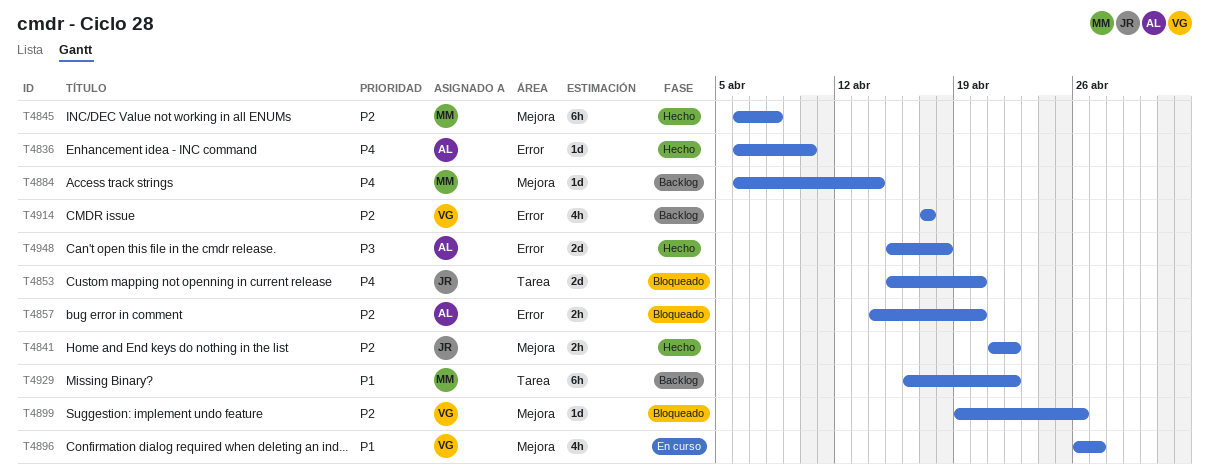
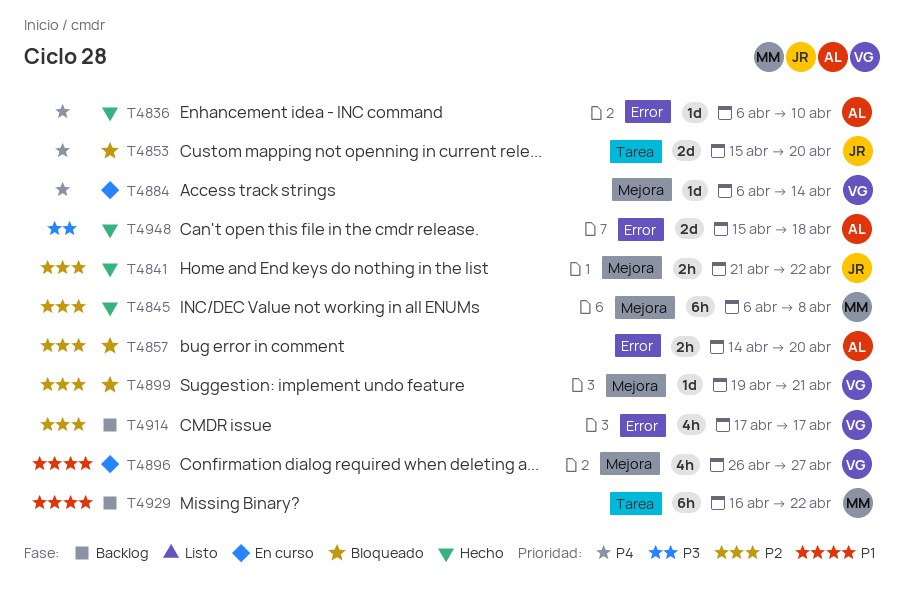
T4884, status: Backlog -> En curso
T4884, owner: MM -> VG
T4899, due: Apr 26 -> Apr 21

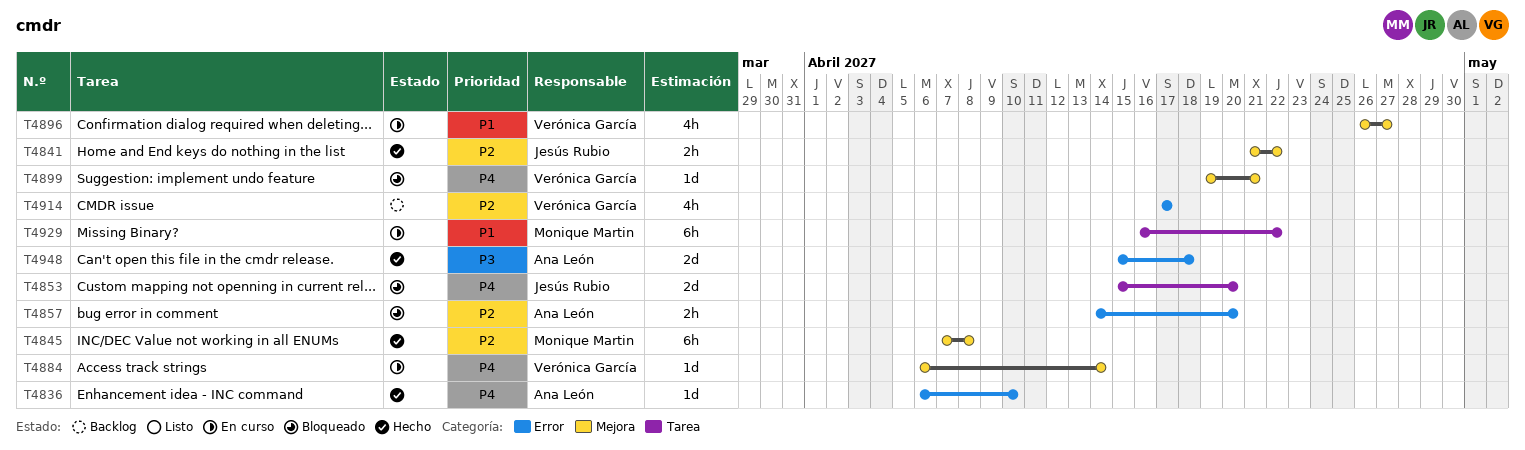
T4845, start: Apr 6 -> Apr 7
T4899, priority: P2 -> P4
T4929, status: Backlog -> En curso

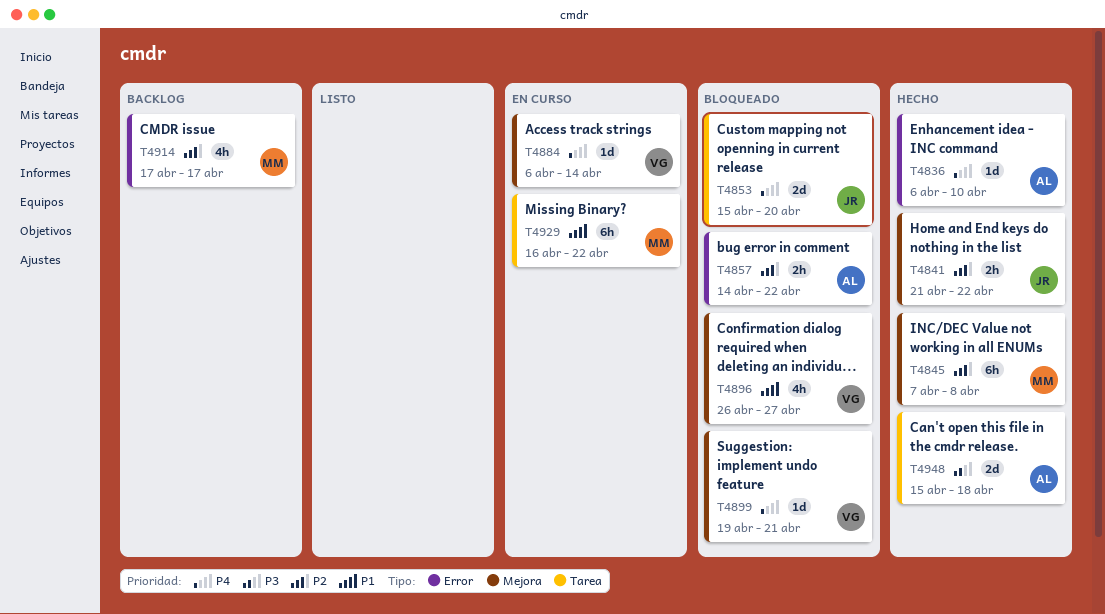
T4857, due: Apr 20 -> Apr 22
T4896, status: En curso -> Bloqueado
T4914, owner: Verónica García -> Monique Martin
T4948, label: Error -> Tarea

